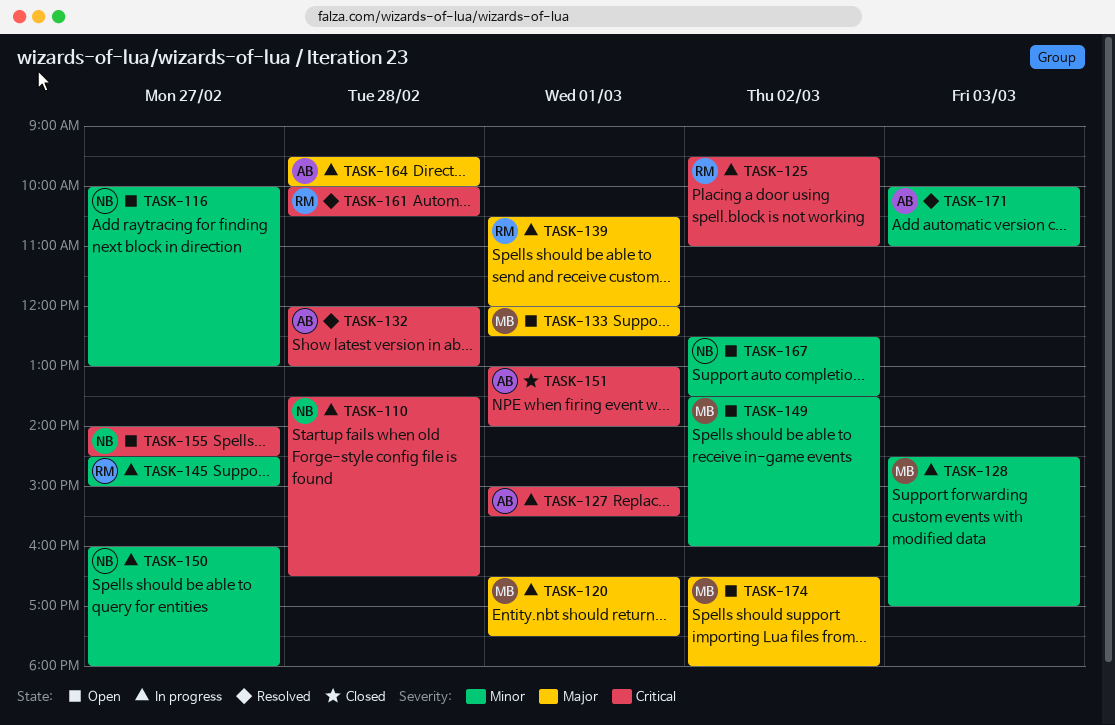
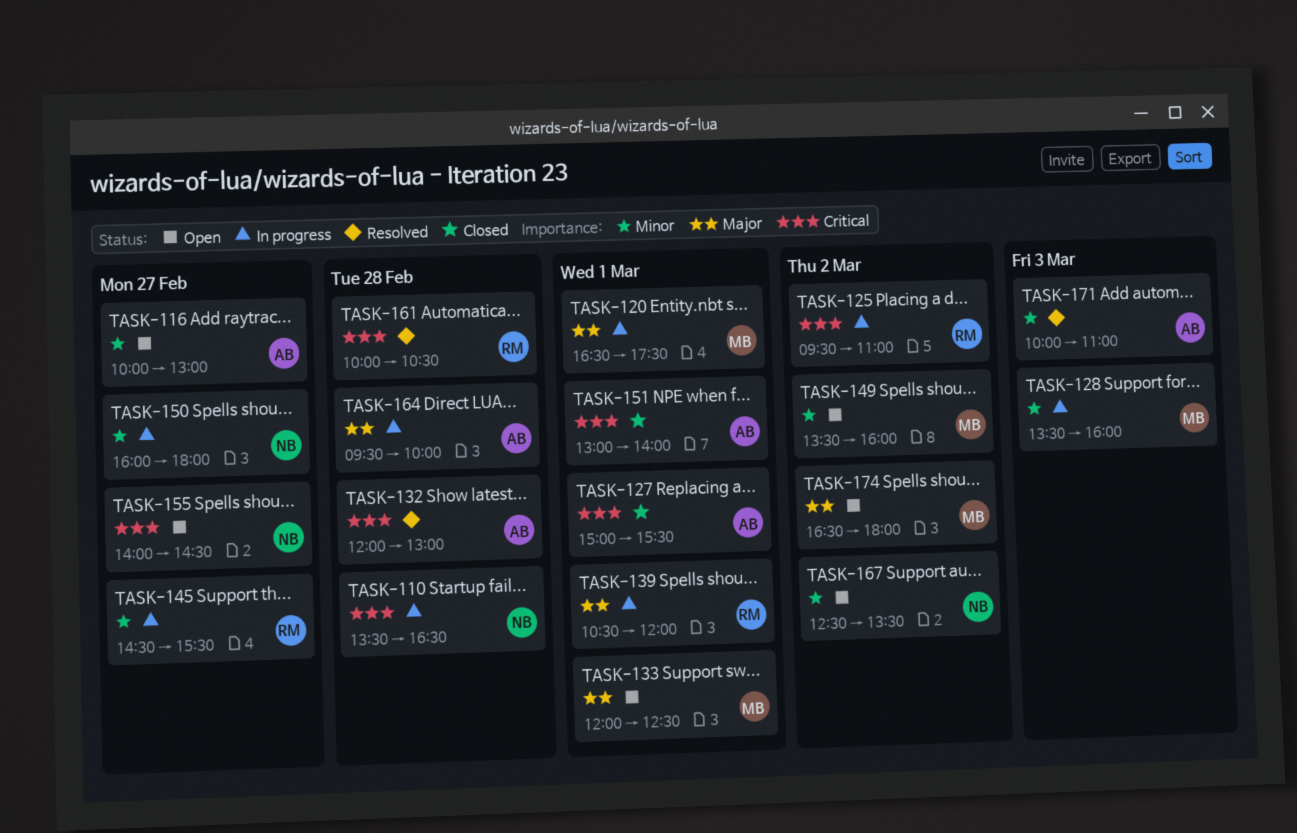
TASK-116, owner: NB -> AB
TASK-127, status: In progress -> Closed
TASK-128, begins: 14:30 -> 13:30
TASK-128, ends: 17:00 -> 16:00
TASK-145, ends: 15:00 -> 15:30

